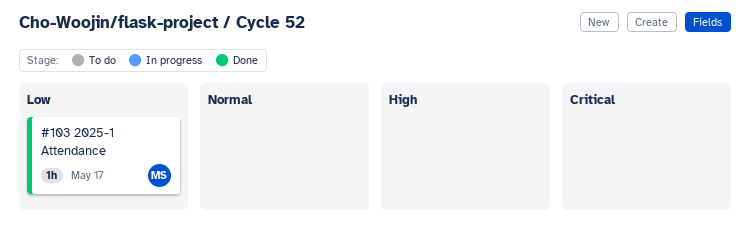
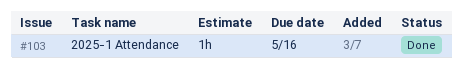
#103, due: May 17 -> May 16

